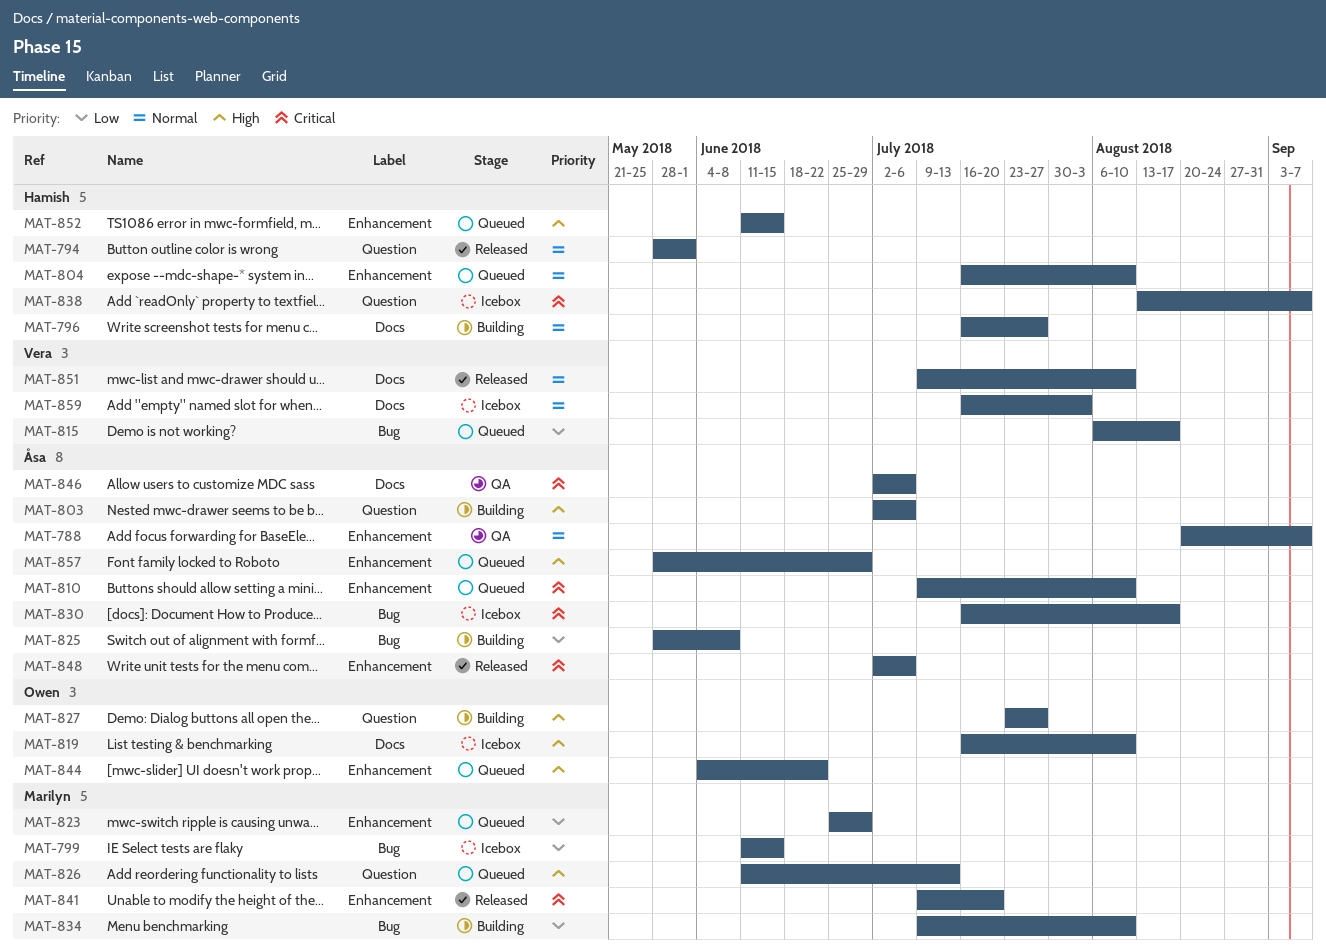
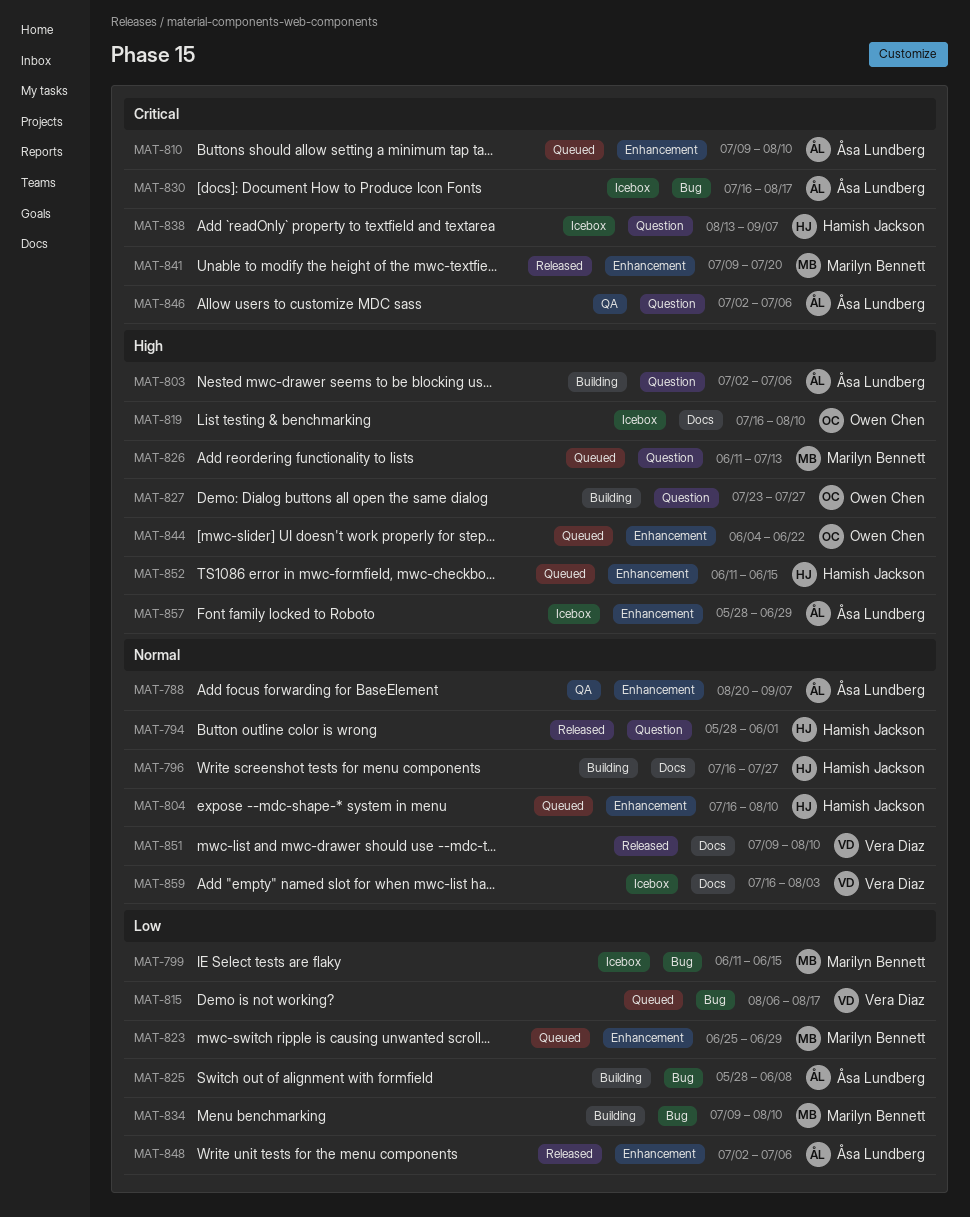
MAT-846, label: Docs -> Question
MAT-848, priority: Critical -> Low
MAT-857, status: Queued -> Icebox

